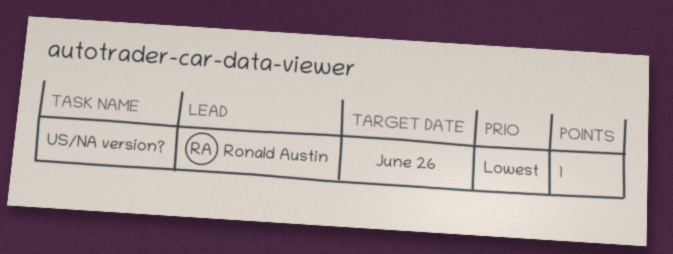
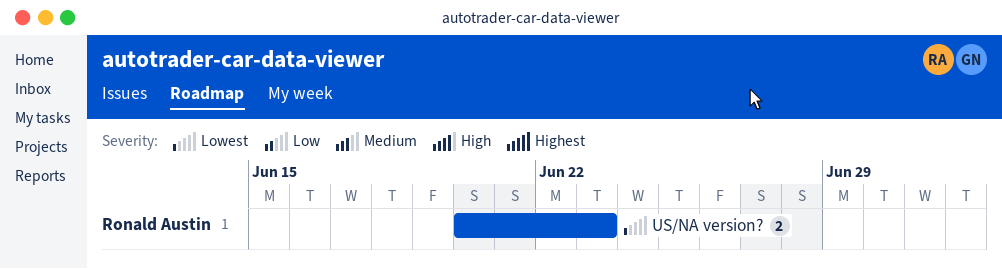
US/NA version?, estimate: 1 -> 2
US/NA version?, due: Jun 26 -> Jun 23

